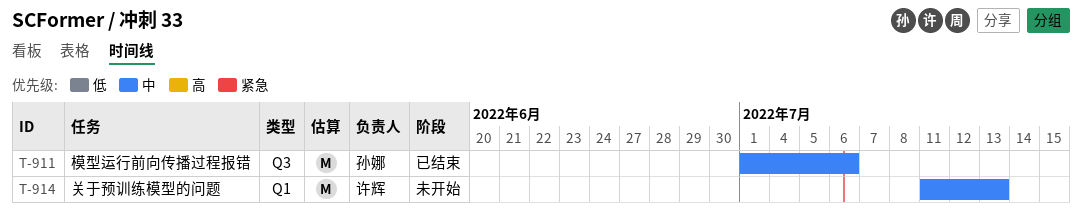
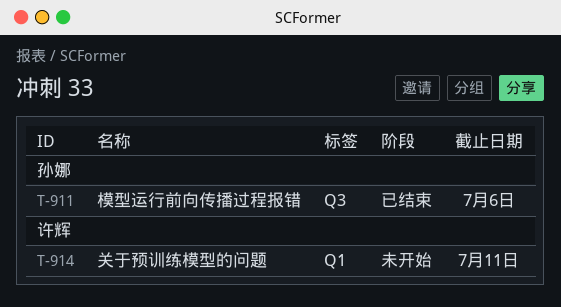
T-914, due: Jul 13 -> Jul 11

